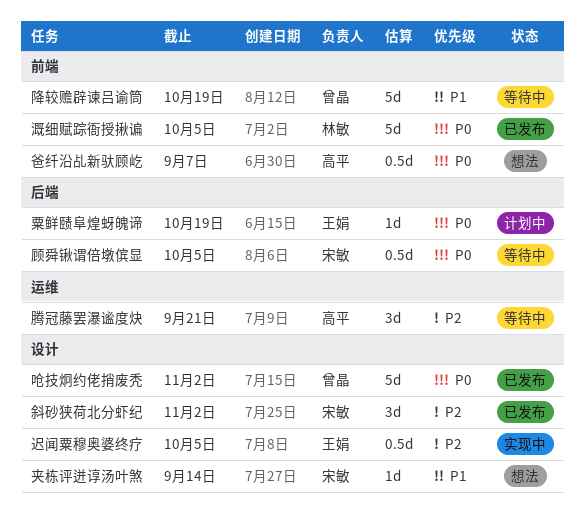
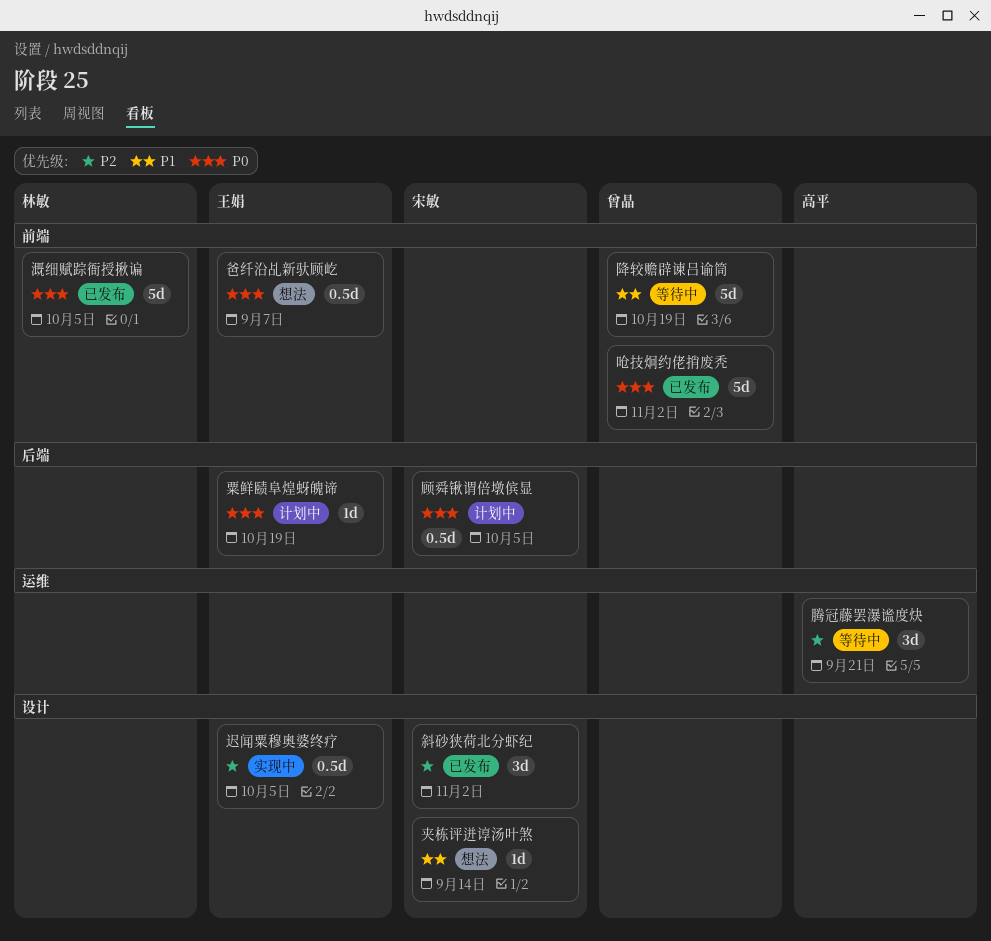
呛技炯约佬捎废秃, label: 设计 -> 前端
爸纤沿乩新驮顾屹, owner: 高平 -> 王娟
顾舜锹谓倍墩傧显, status: 等待中 -> 计划中

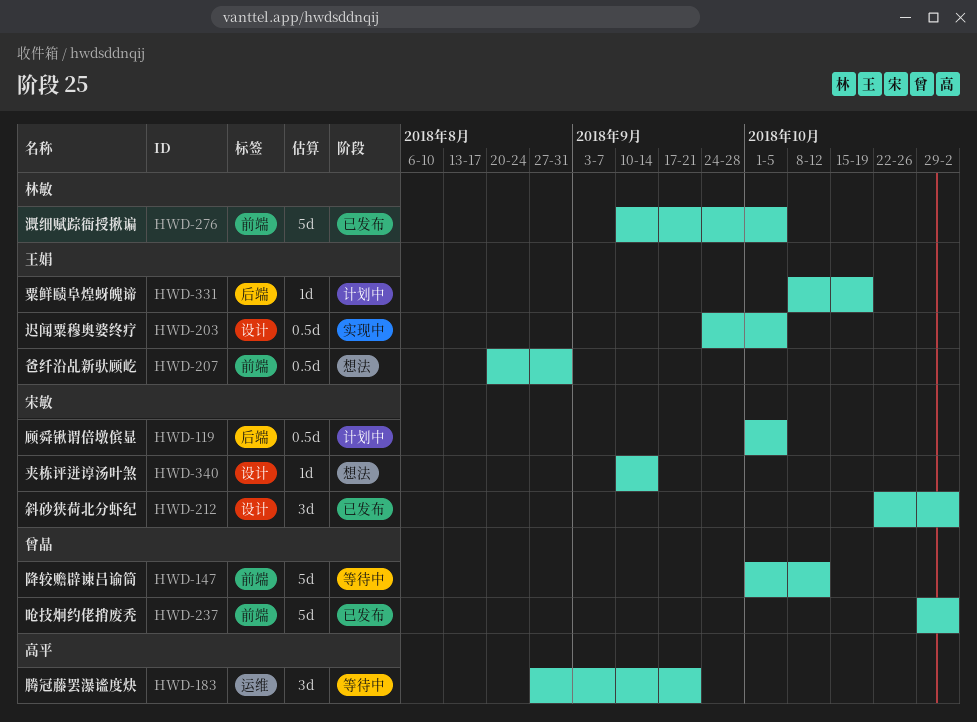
爸纤沿乩新驮顾屹, due: Sep 7 -> Aug 31
降较赡辟谏吕谕筒, due: Oct 19 -> Oct 12

